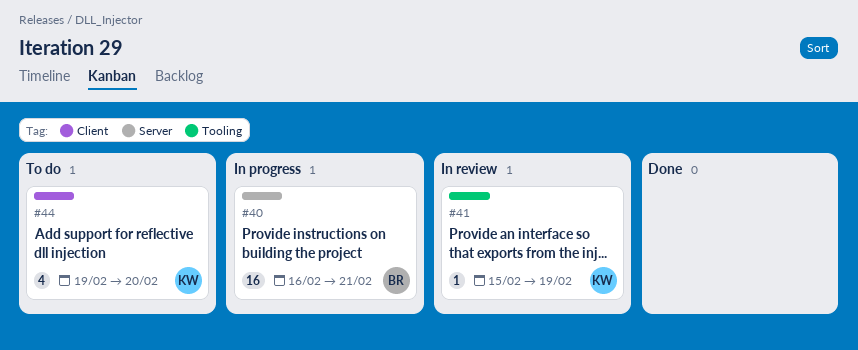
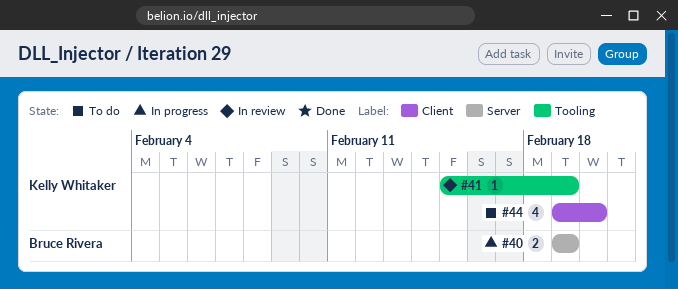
#40, estimate: 16 -> 2
#40, start: Feb 16 -> Feb 19
#40, due: Feb 21 -> Feb 19

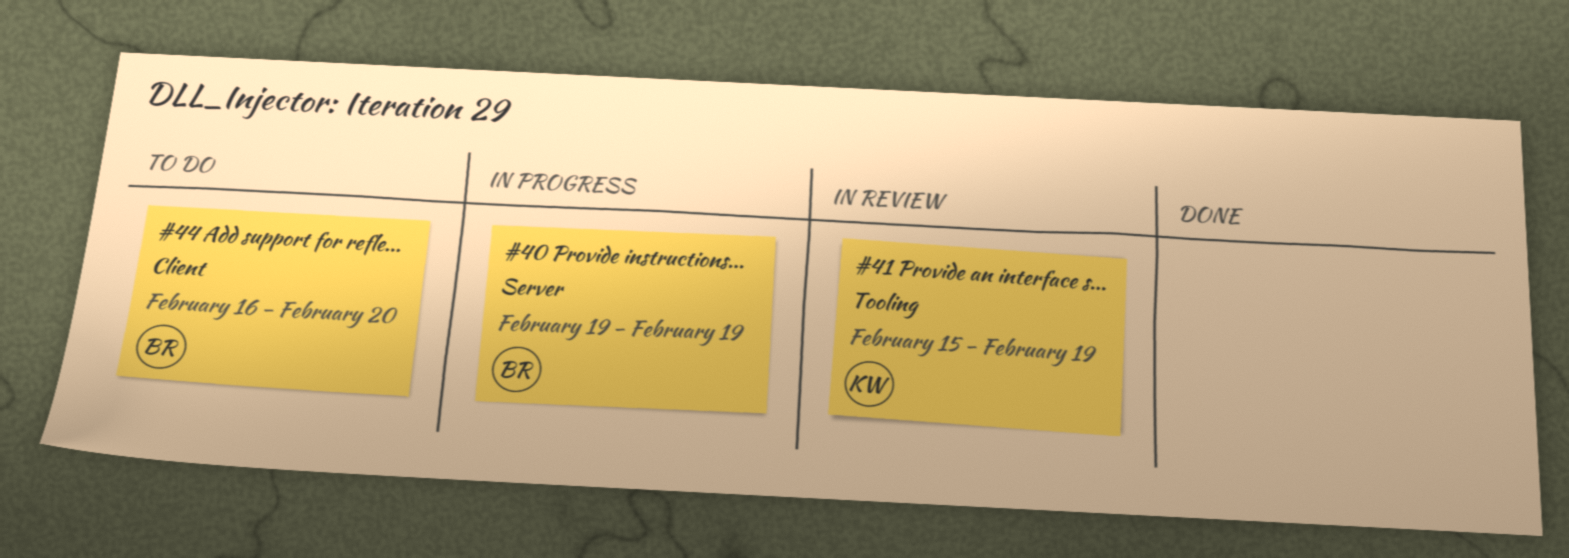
#44, owner: Kelly Whitaker -> Bruce Rivera
#44, start: Feb 19 -> Feb 16

